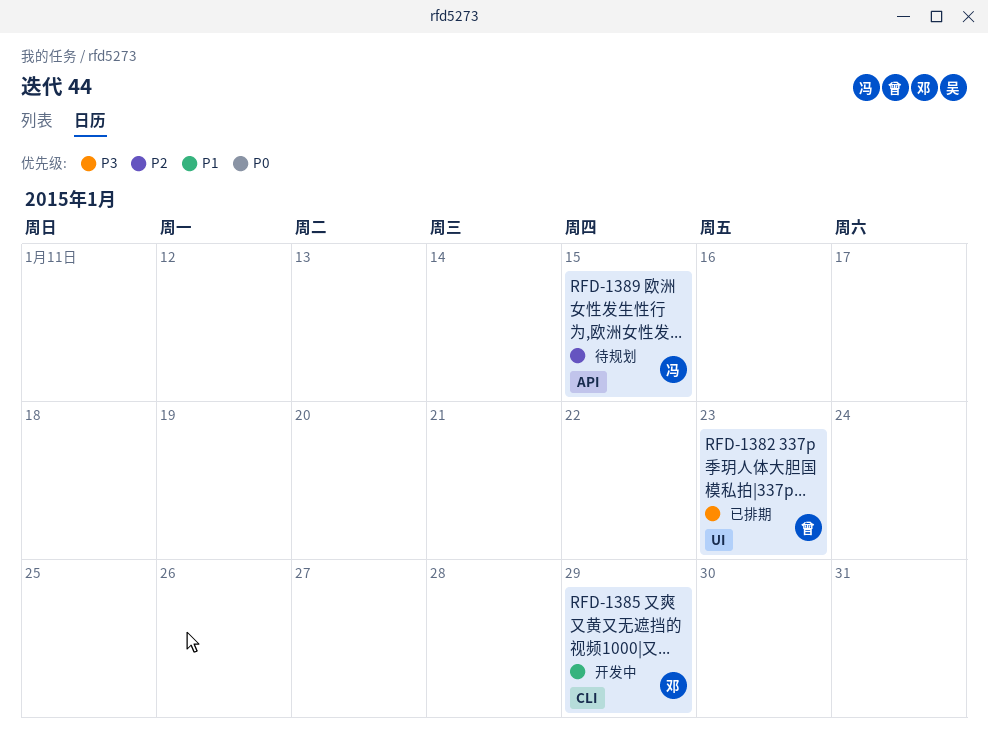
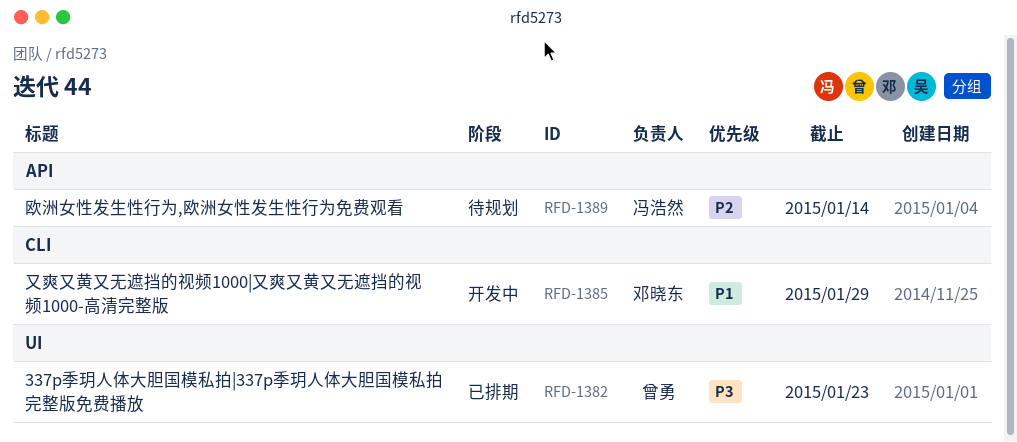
RFD-1389, due: Jan 15 -> Jan 14

